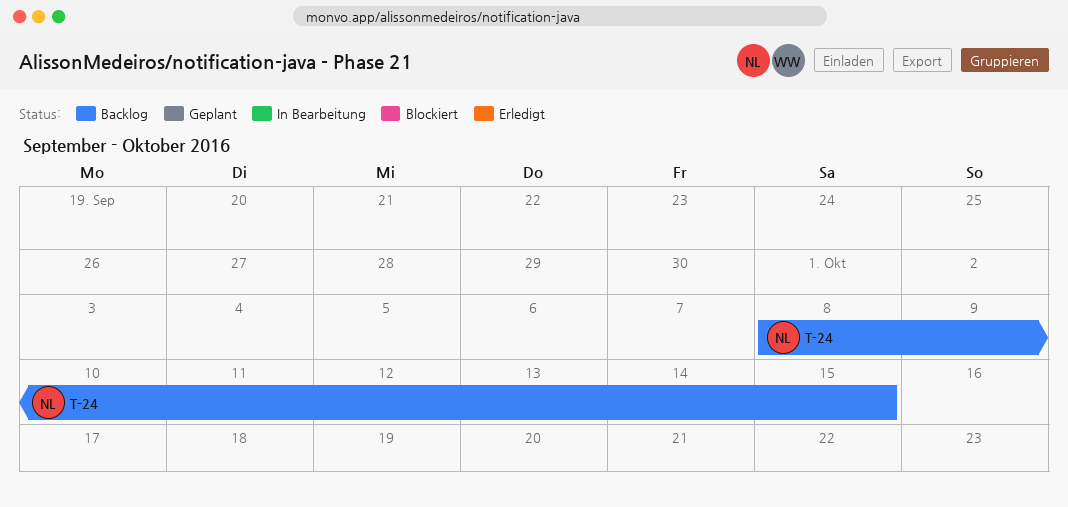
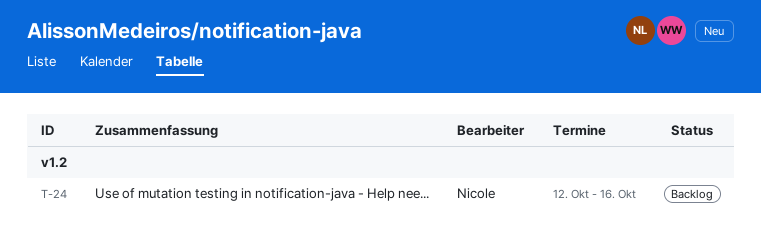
T-24, start: Oct 8 -> Oct 12
T-24, due: Oct 15 -> Oct 16

